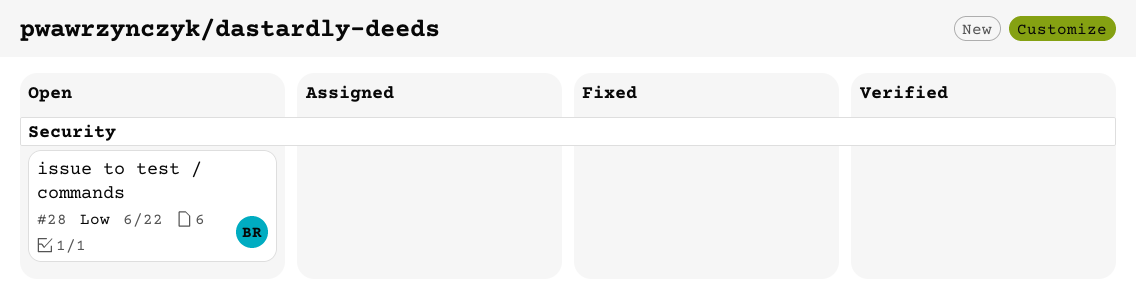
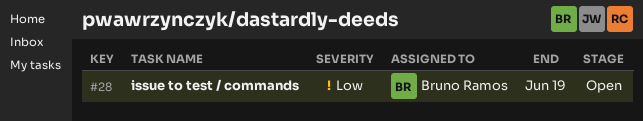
#28, due: Jun 22 -> Jun 19

